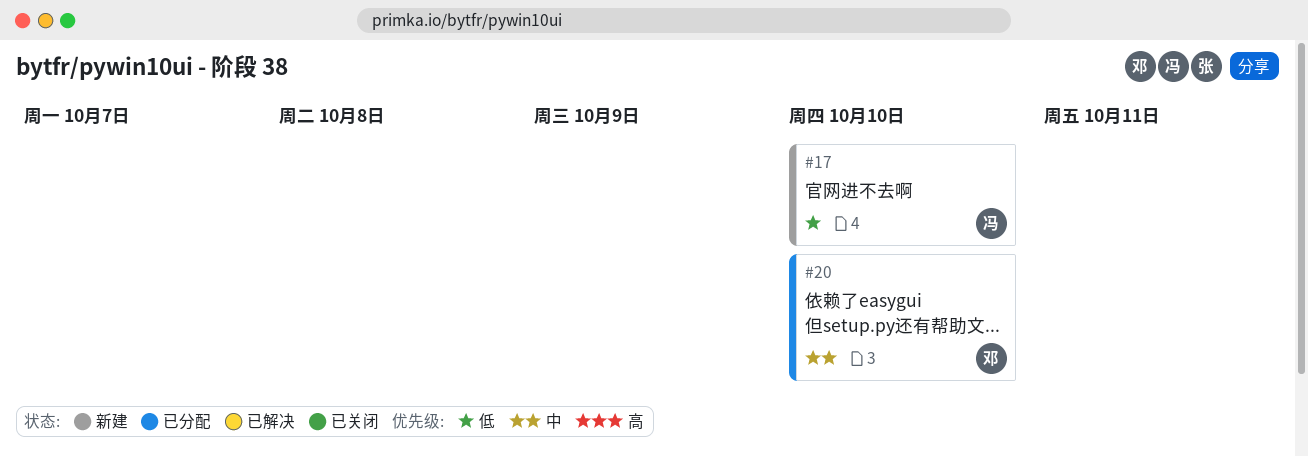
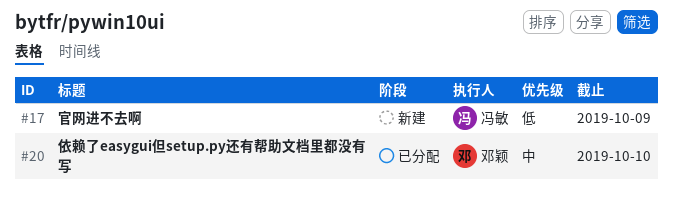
#17, due: Oct 10 -> Oct 9

